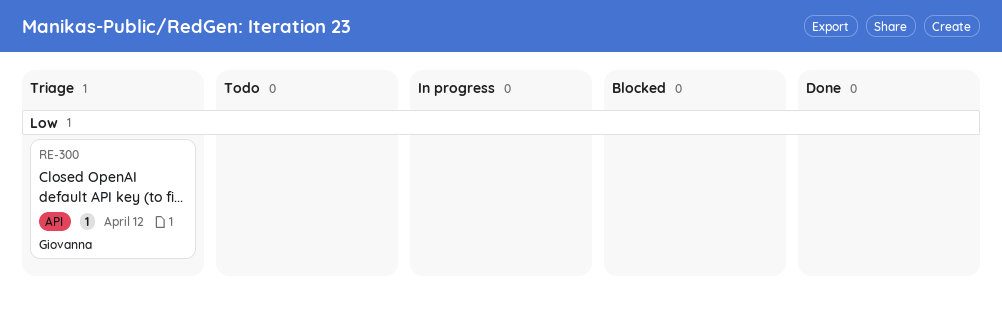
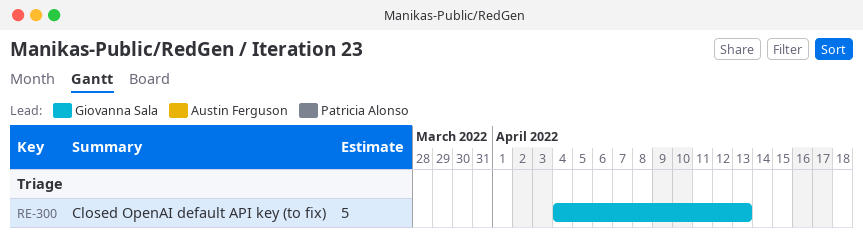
RE-300, estimate: 1 -> 5
RE-300, due: Apr 12 -> Apr 13

